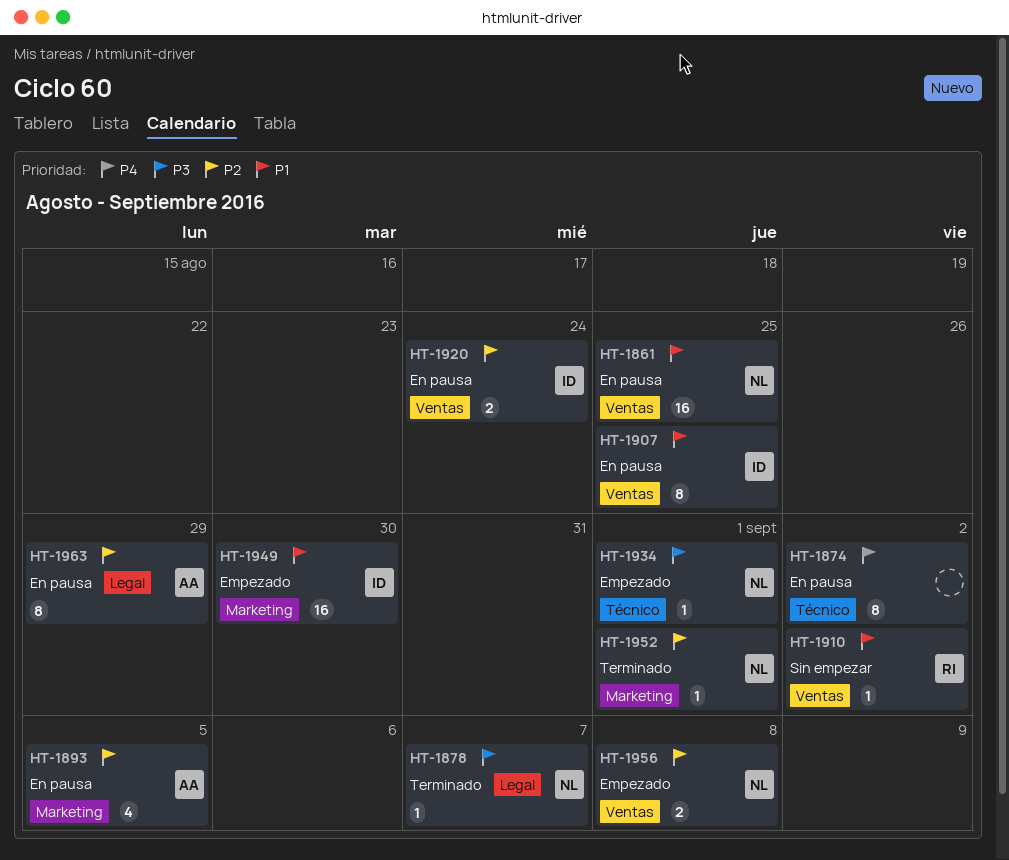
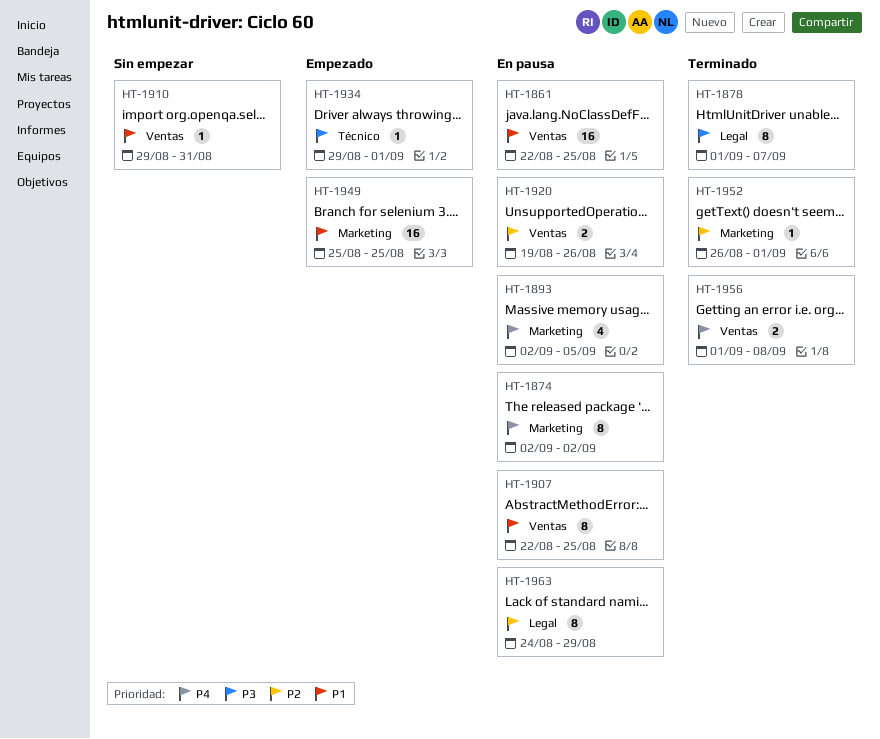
HT-1874, label: Técnico -> Marketing
HT-1878, estimate: 1 -> 8
HT-1893, priority: P2 -> P4
HT-1910, due: Sep 2 -> Aug 31
HT-1920, due: Aug 24 -> Aug 26
HT-1949, due: Aug 30 -> Aug 25
HT-1956, status: Empezado -> Terminado
HT-1956, priority: P2 -> P4

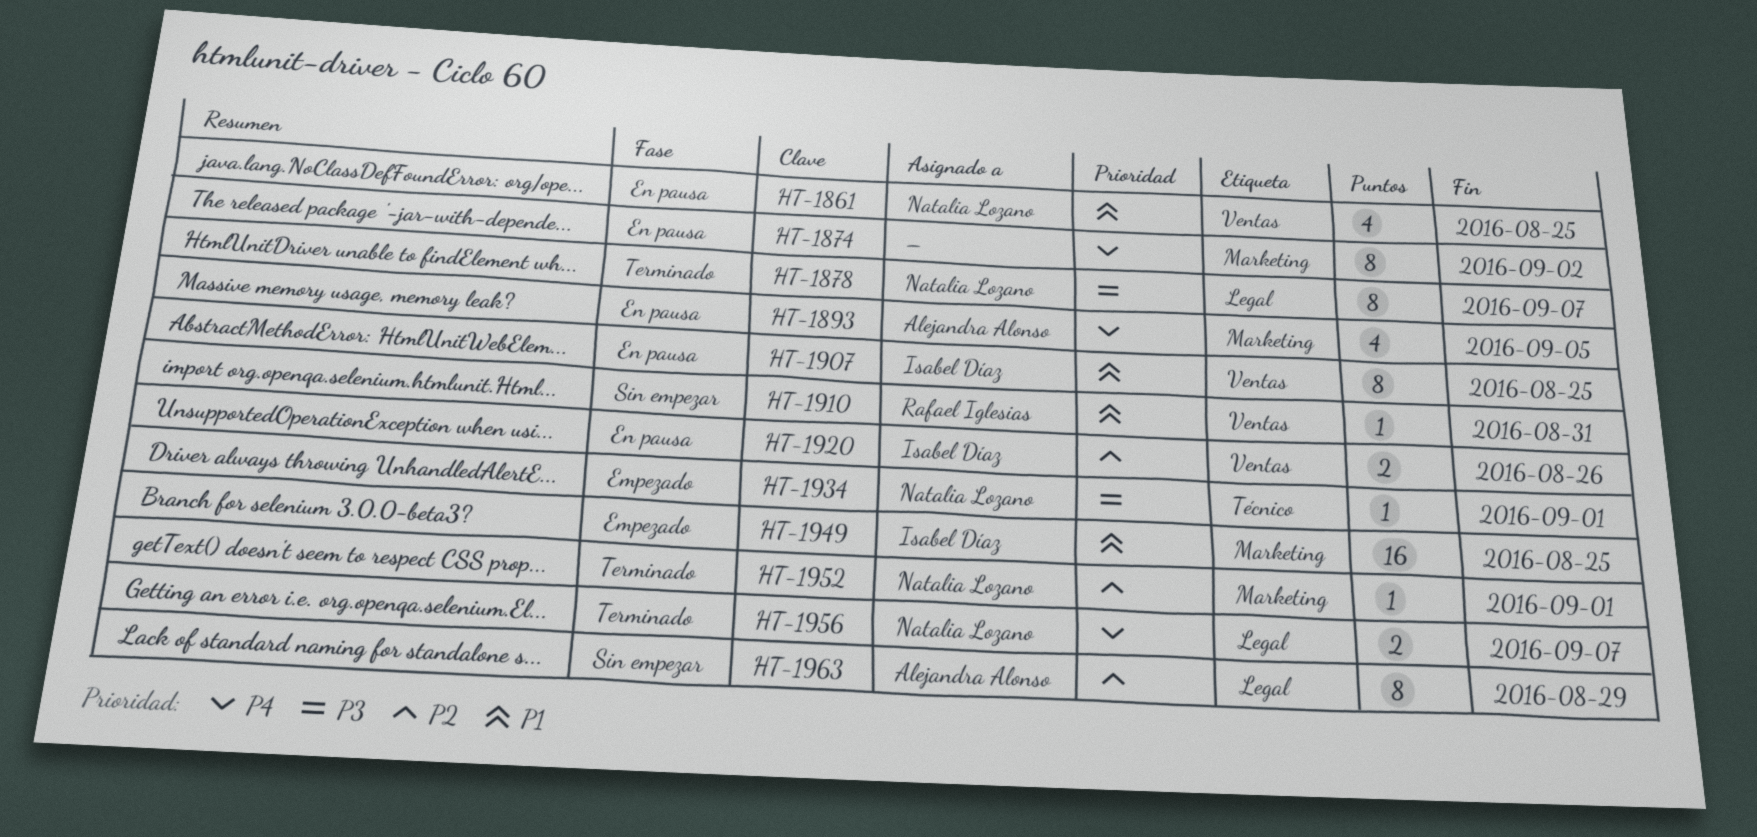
HT-1861, estimate: 16 -> 4
HT-1956, label: Ventas -> Legal
HT-1956, due: Sep 8 -> Sep 7
HT-1963, status: En pausa -> Sin empezar

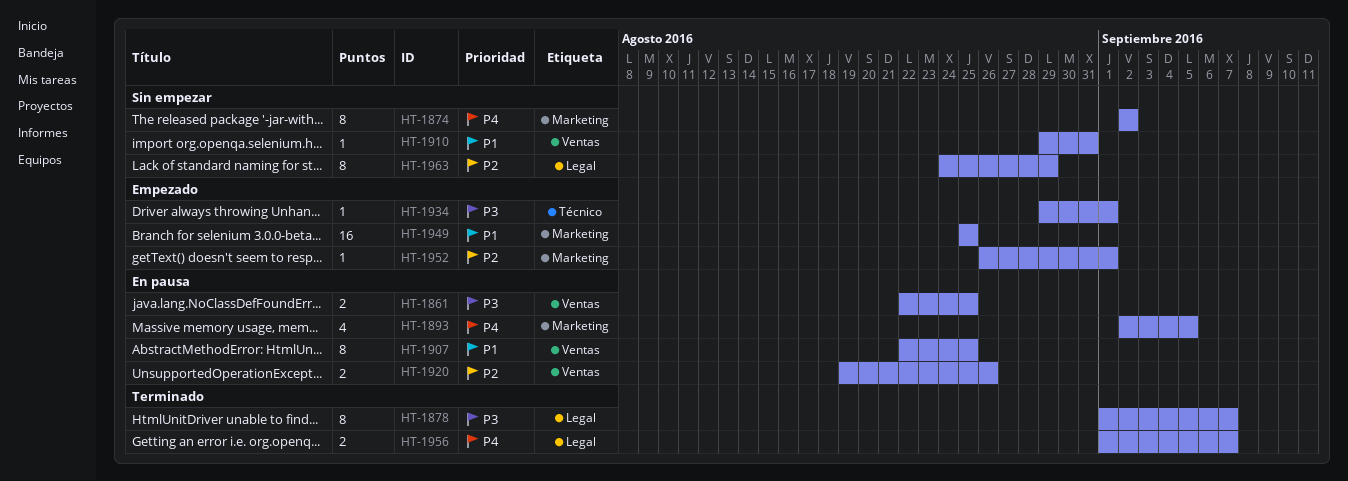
HT-1861, priority: P1 -> P3
HT-1861, estimate: 4 -> 2
HT-1874, status: En pausa -> Sin empezar
HT-1952, status: Terminado -> Empezado

